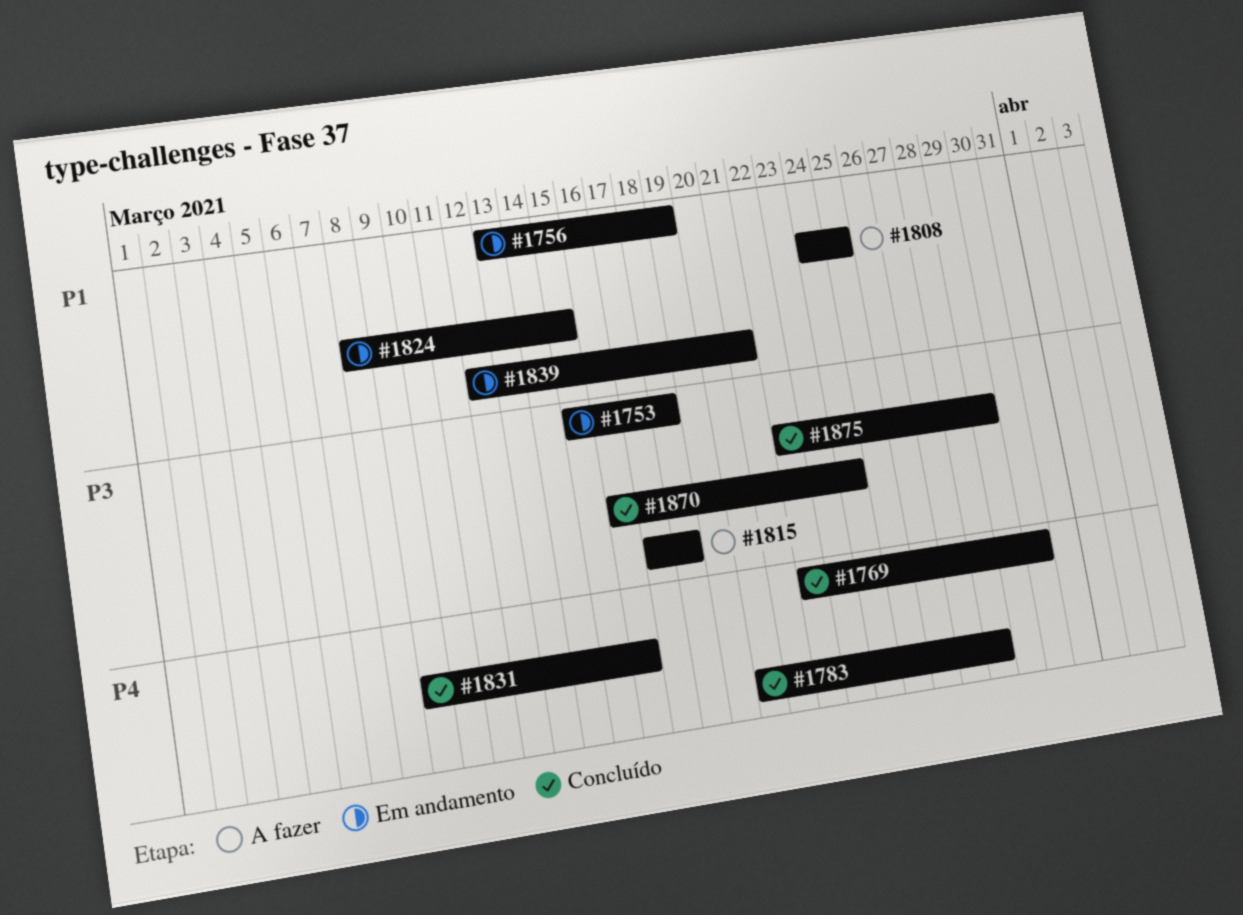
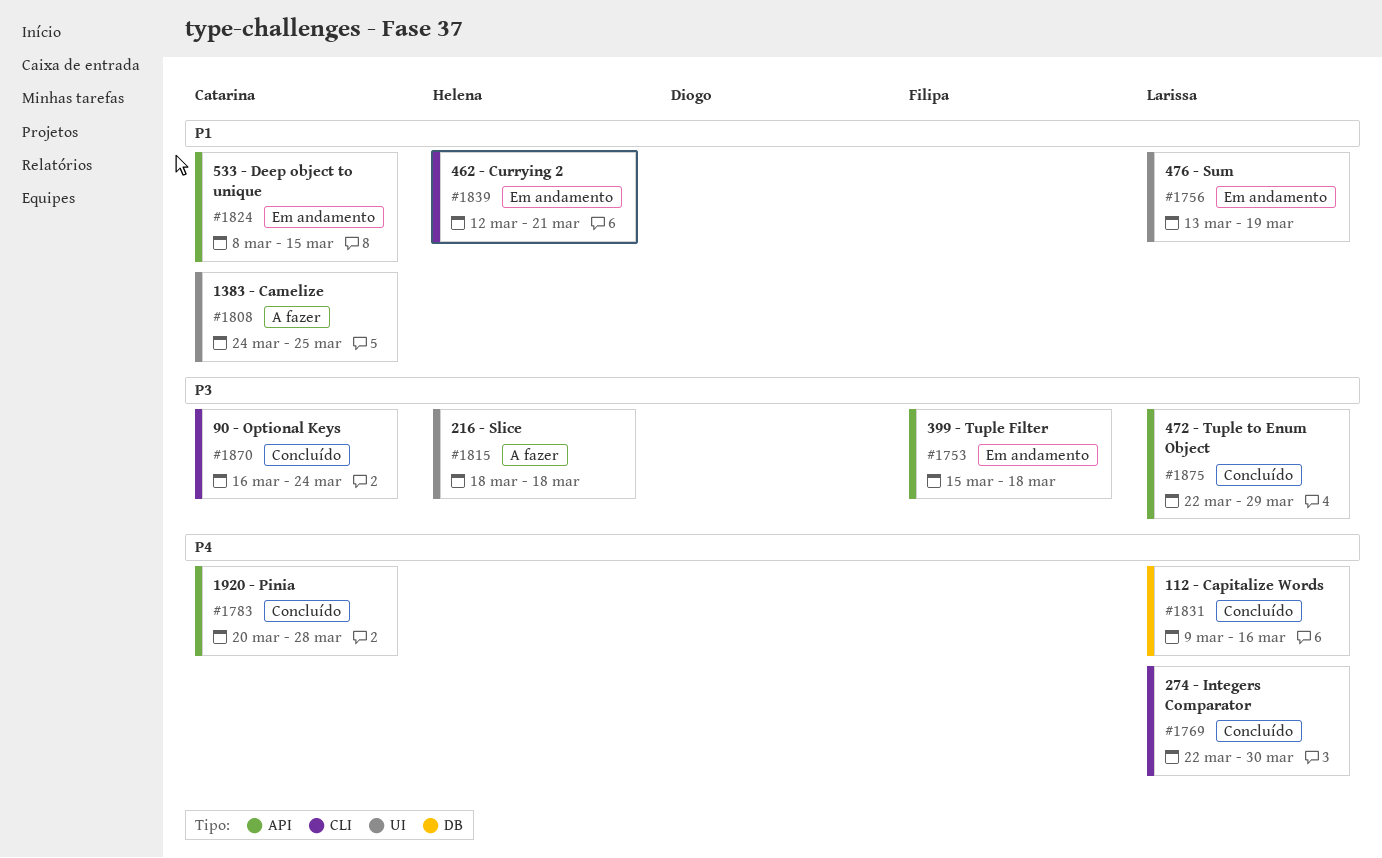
#1815, start: Mar 17 -> Mar 18

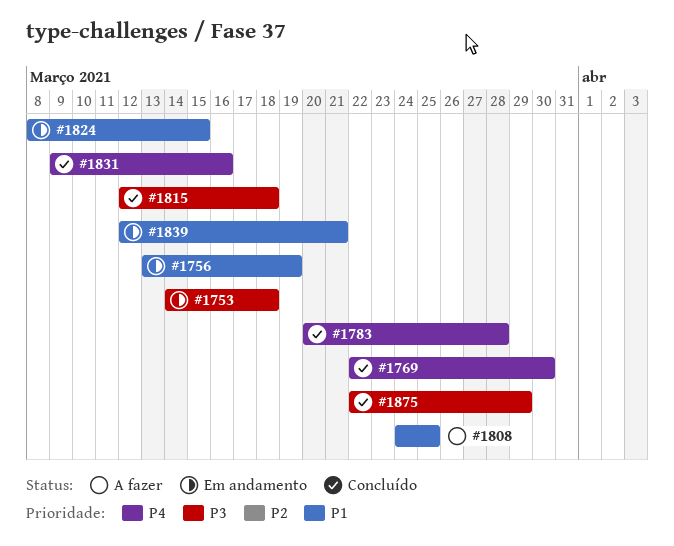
#1753, start: Mar 15 -> Mar 14
#1815, status: A fazer -> Concluído
#1815, start: Mar 18 -> Mar 12
#1870: present -> none

